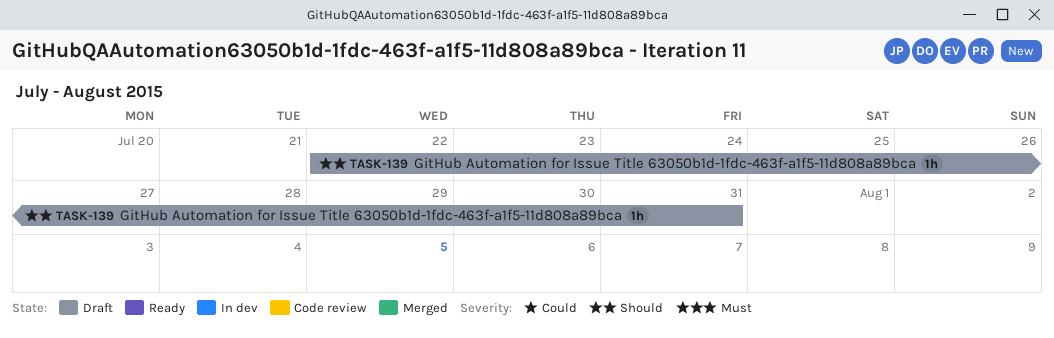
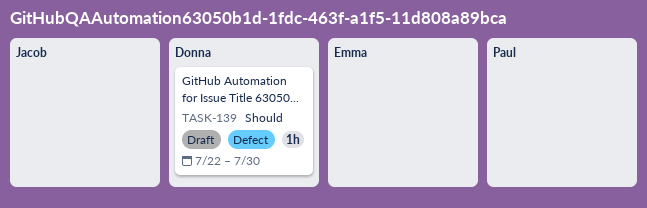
TASK-139, due: Jul 31 -> Jul 30

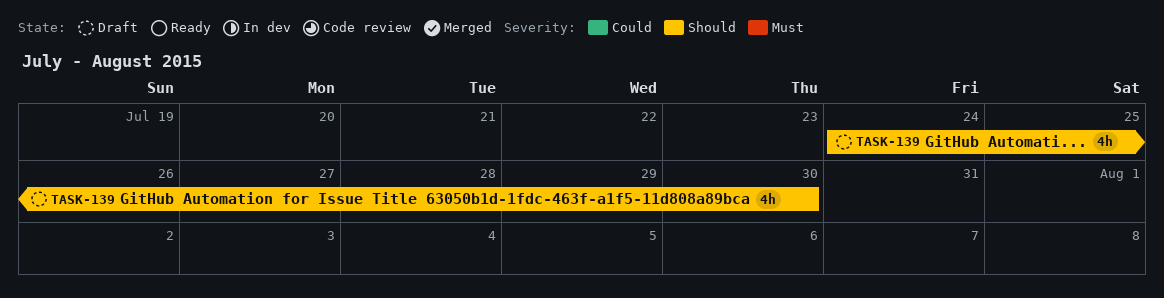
TASK-139, estimate: 1h -> 4h
TASK-139, start: Jul 22 -> Jul 24

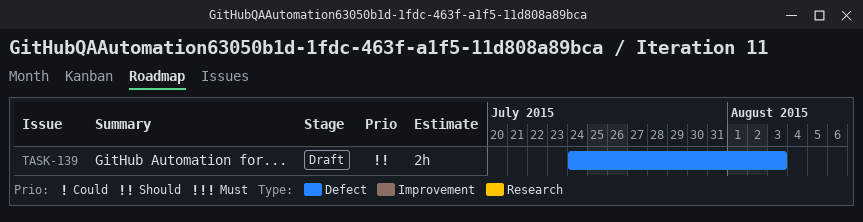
TASK-139, estimate: 4h -> 2h
TASK-139, due: Jul 30 -> Aug 3

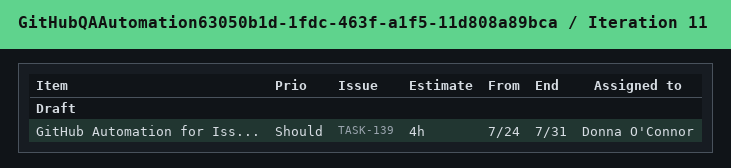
TASK-139, estimate: 2h -> 4h
TASK-139, due: Aug 3 -> Jul 31

